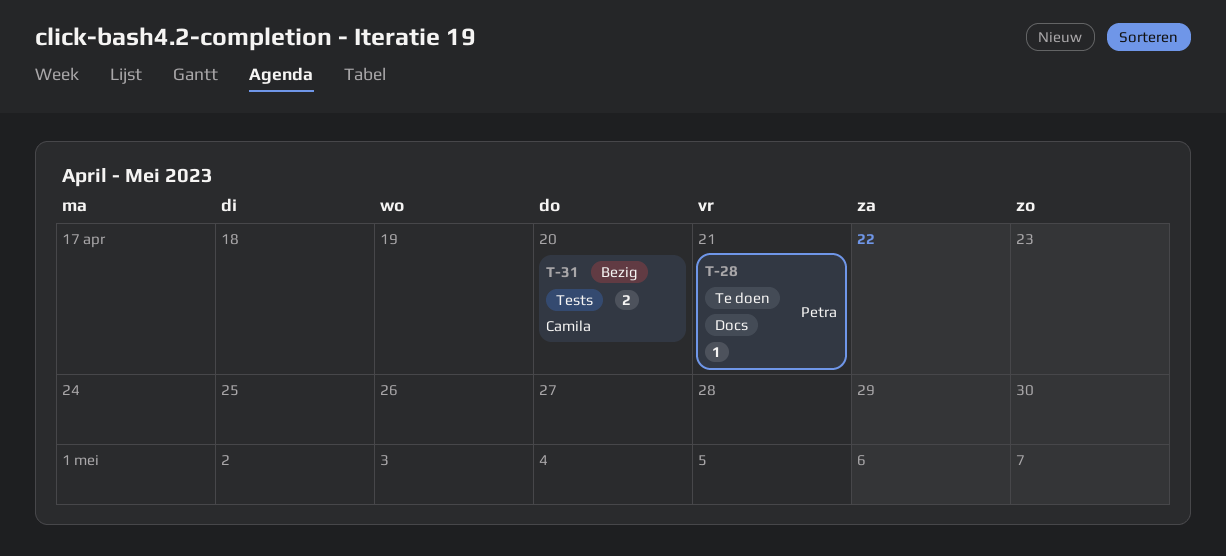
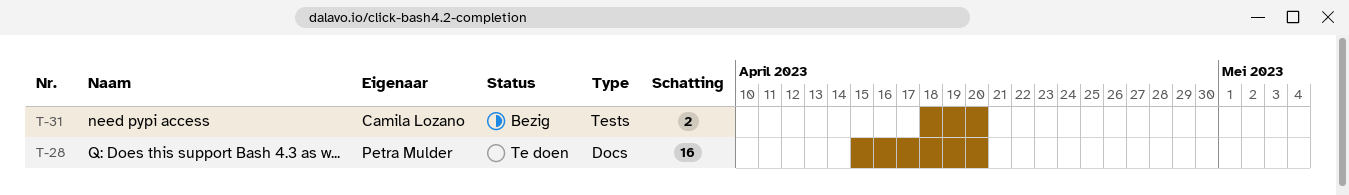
T-28, estimate: 1 -> 16
T-28, due: Apr 21 -> Apr 20

